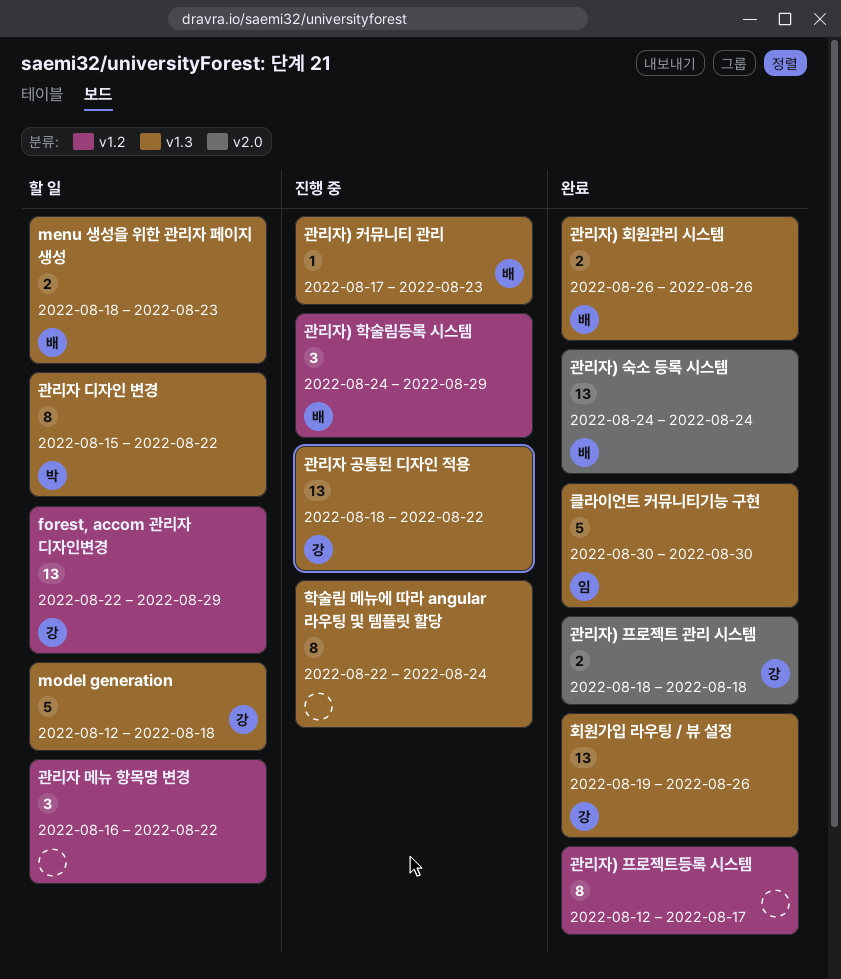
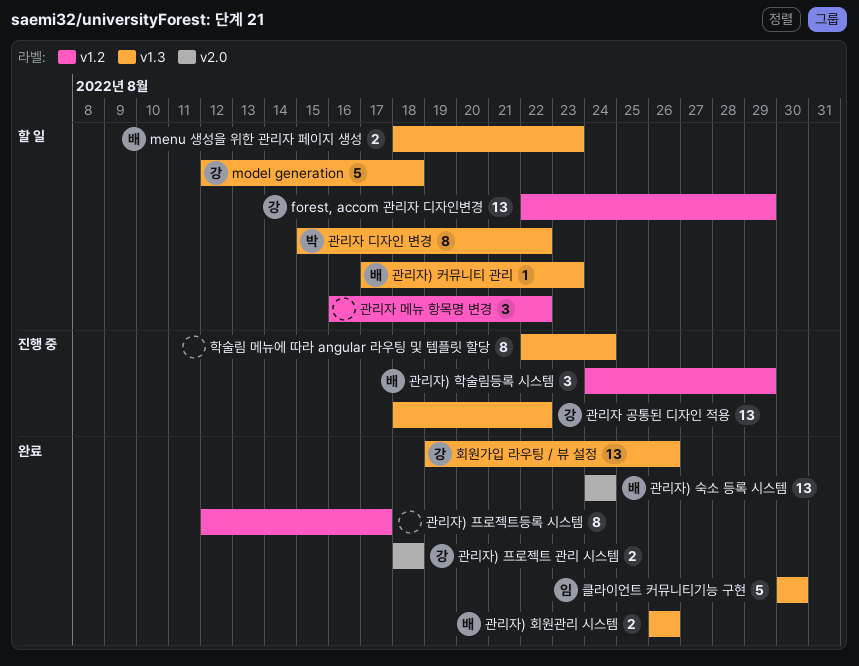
관리자) 커뮤니티 관리, status: 진행 중 -> 할 일

